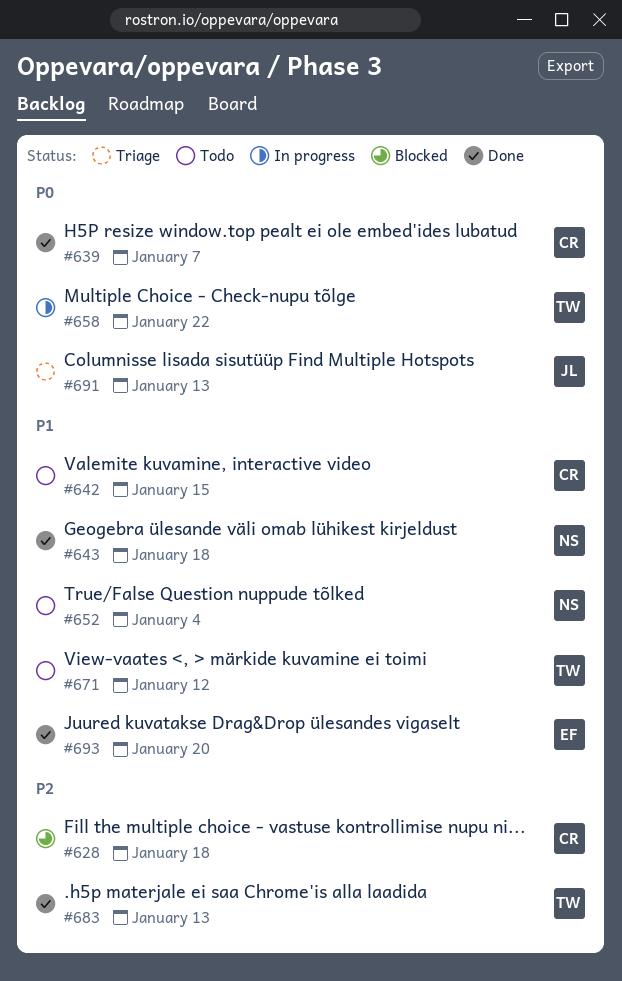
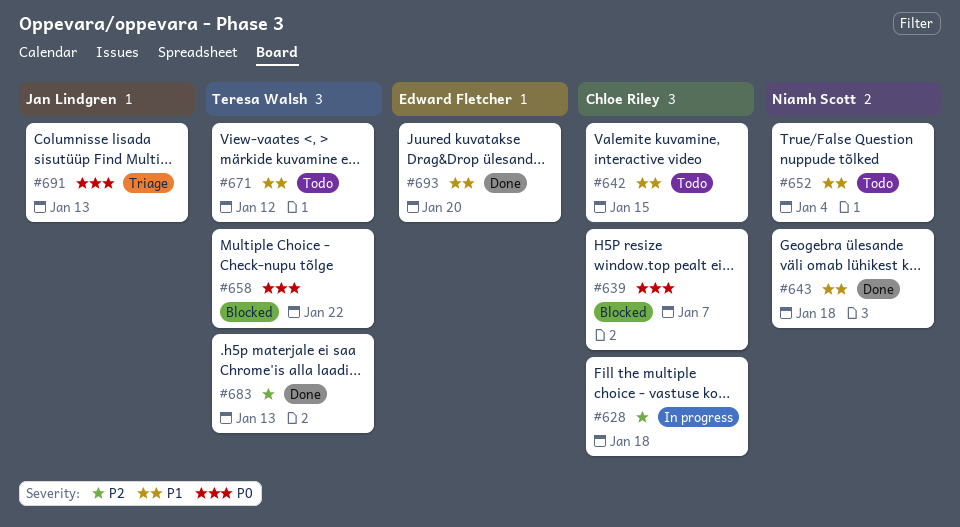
#628, status: Blocked -> In progress
#639, status: Done -> Blocked
#658, status: In progress -> Blocked

